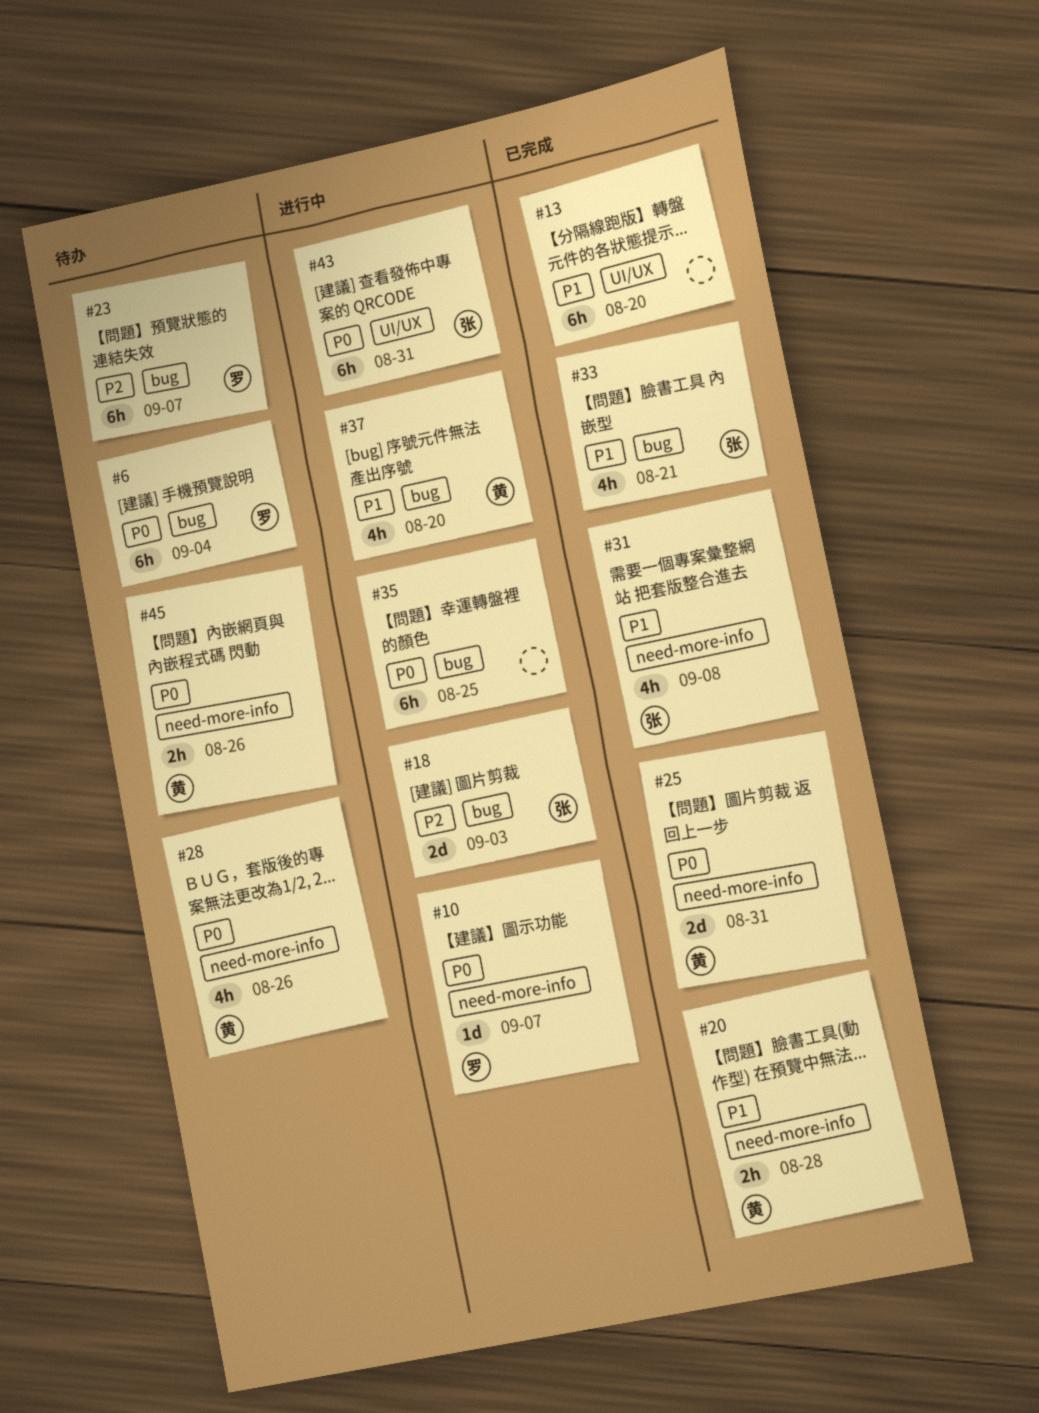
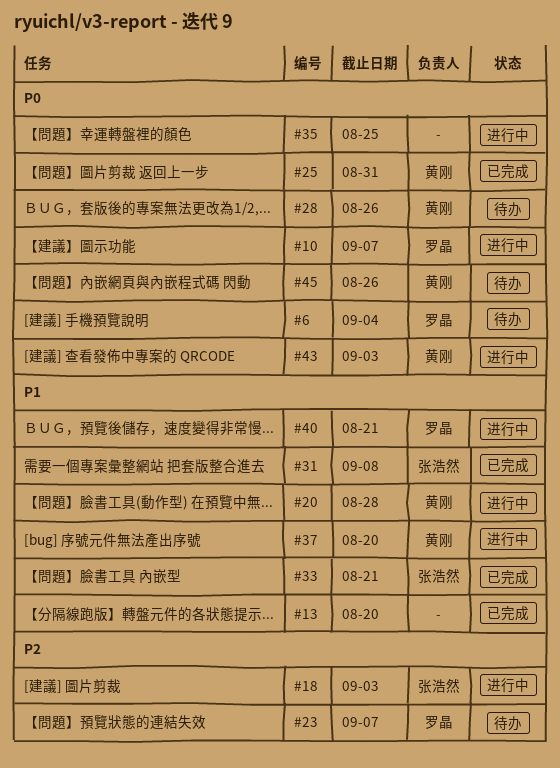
#20, status: 已完成 -> 进行中
#40: none -> present
#43, owner: 张浩然 -> 黄刚
#43, due: Aug 31 -> Sep 3

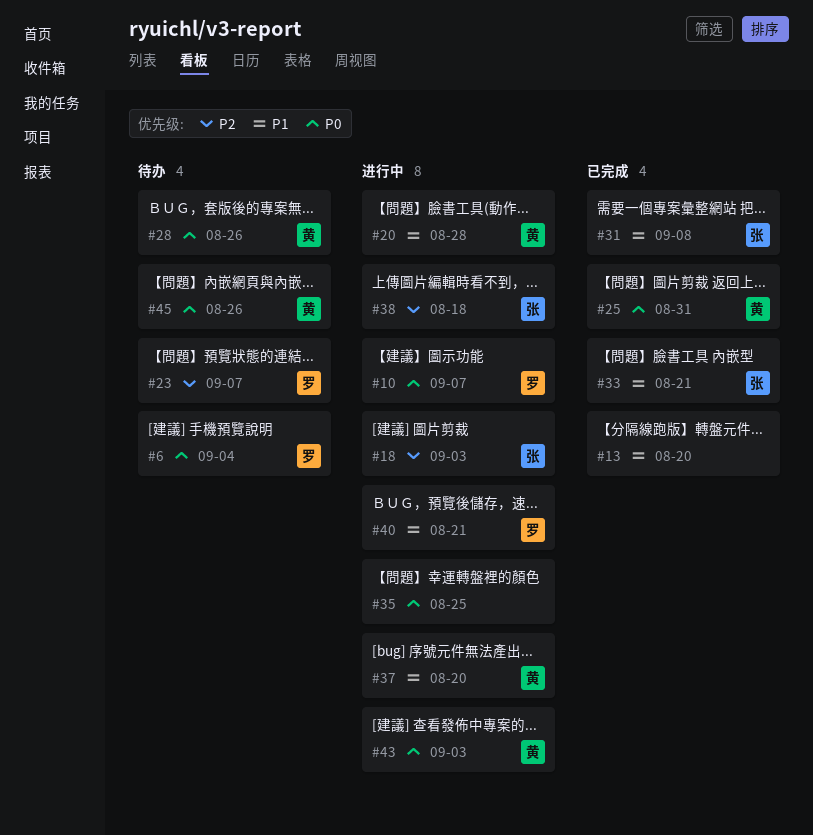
#38: none -> present

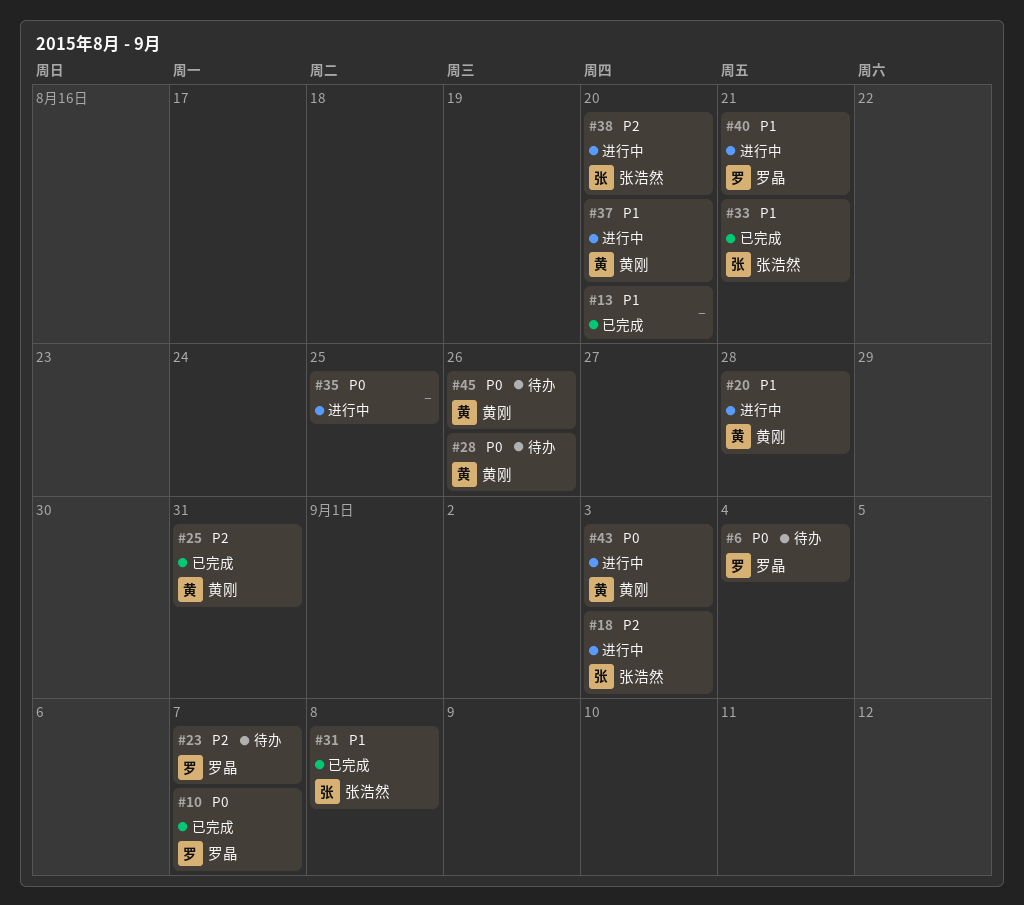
#10, status: 进行中 -> 已完成
#25, priority: P0 -> P2
#38, due: Aug 18 -> Aug 20

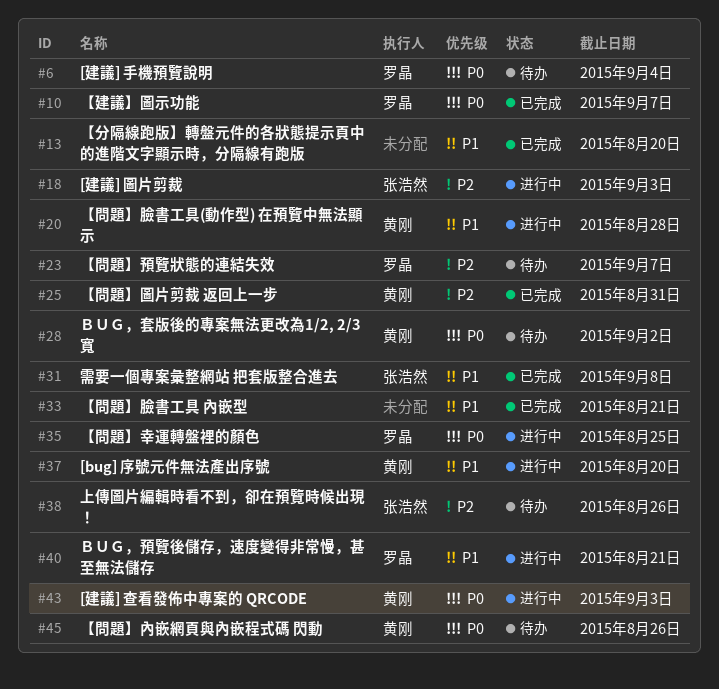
#28, due: Aug 26 -> Sep 2
#33, owner: 张浩然 -> none
#35, owner: none -> 罗晶
#38, status: 进行中 -> 待办
#38, due: Aug 20 -> Aug 26

